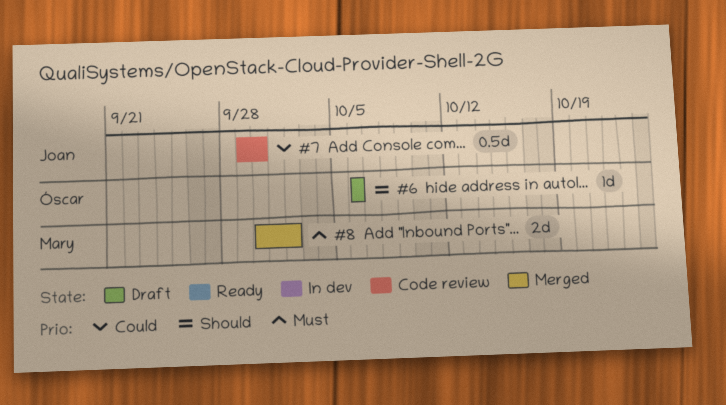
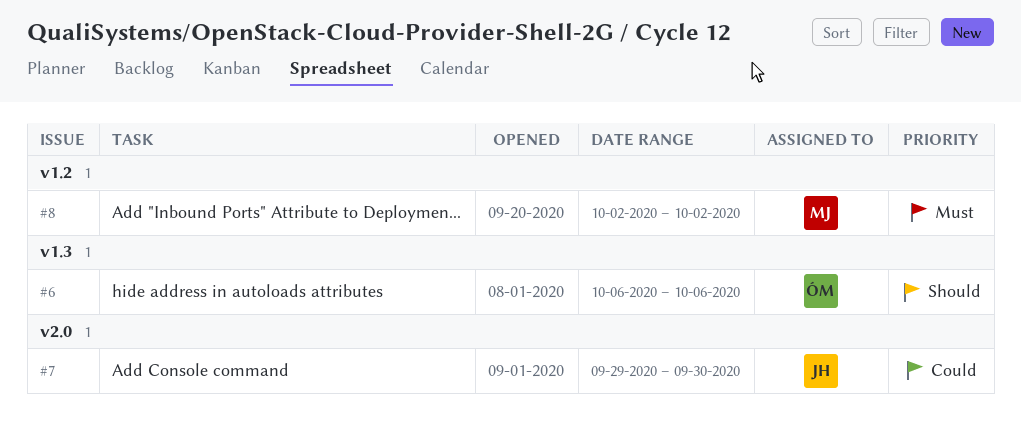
#8, start: Sep 30 -> Oct 2

